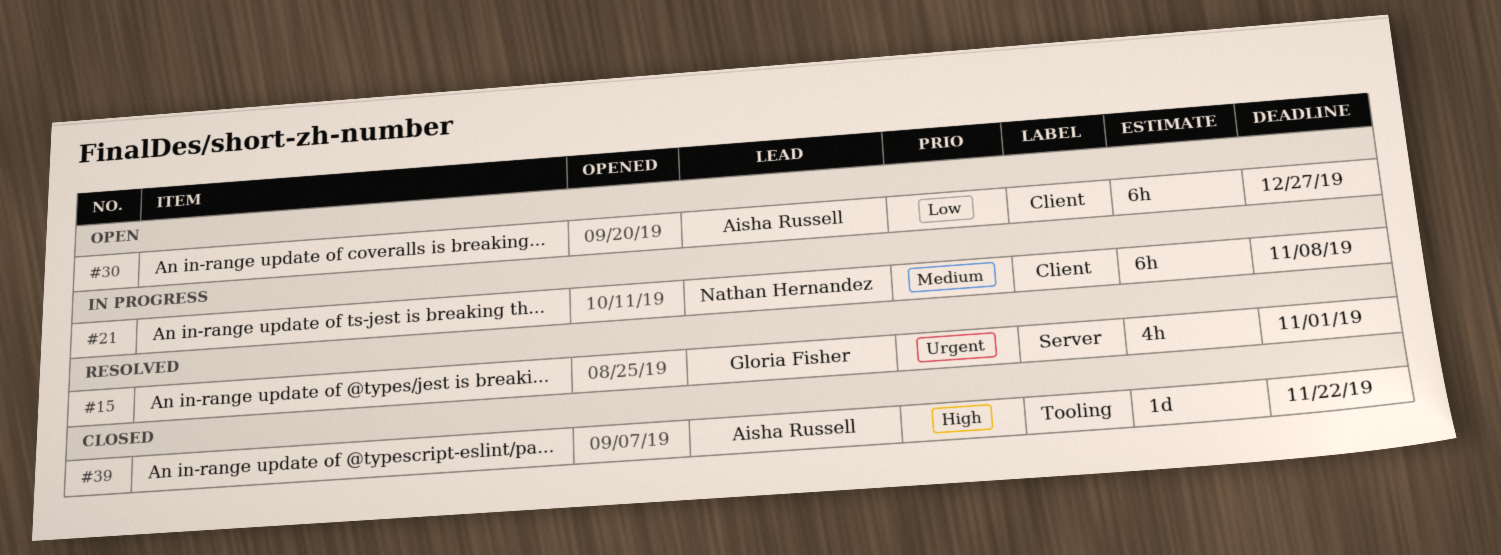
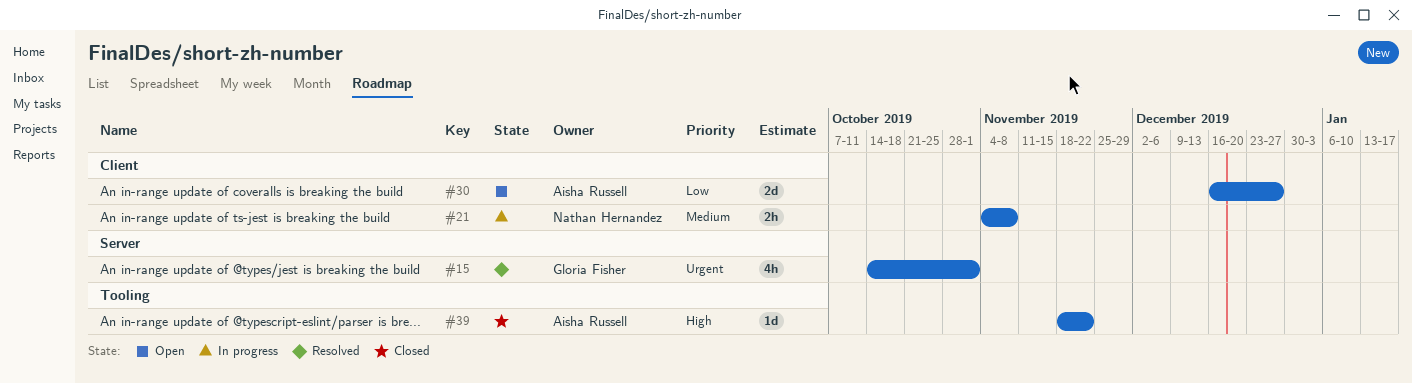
#21, estimate: 6h -> 2h
#30, estimate: 6h -> 2d

